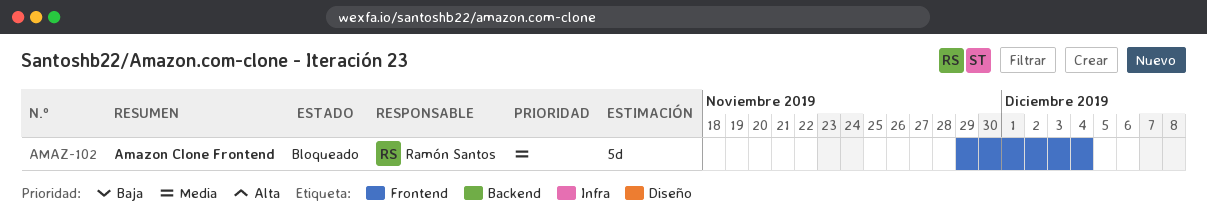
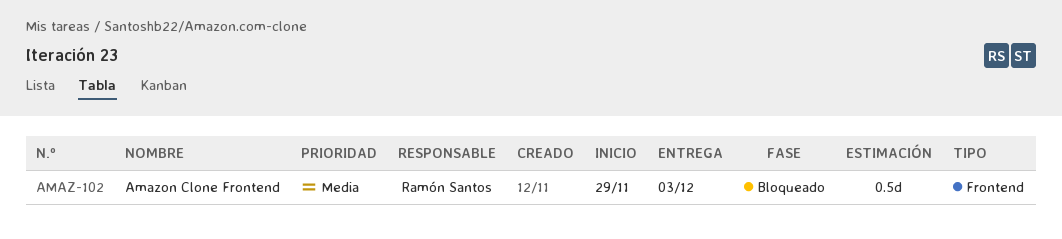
AMAZ-102, estimate: 5d -> 0.5d
AMAZ-102, due: Dec 4 -> Dec 3

